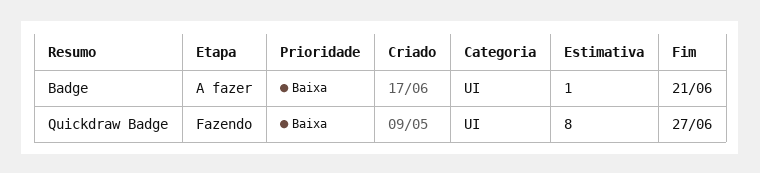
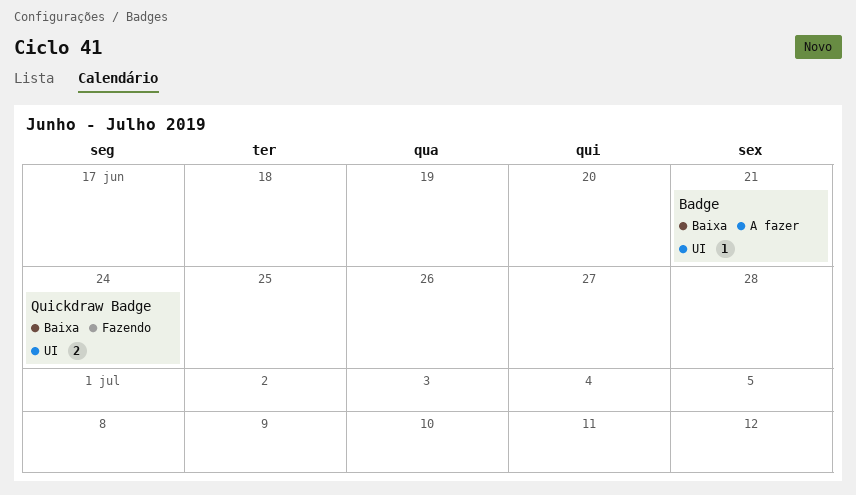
Quickdraw Badge, estimate: 8 -> 2
Quickdraw Badge, due: Jun 27 -> Jun 24

